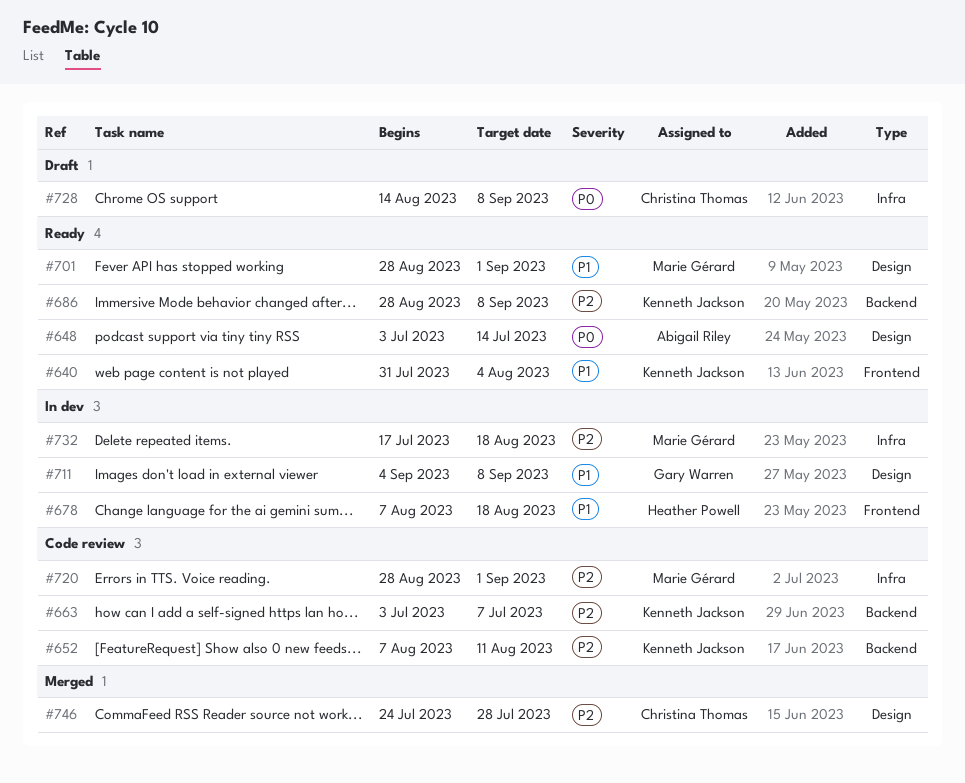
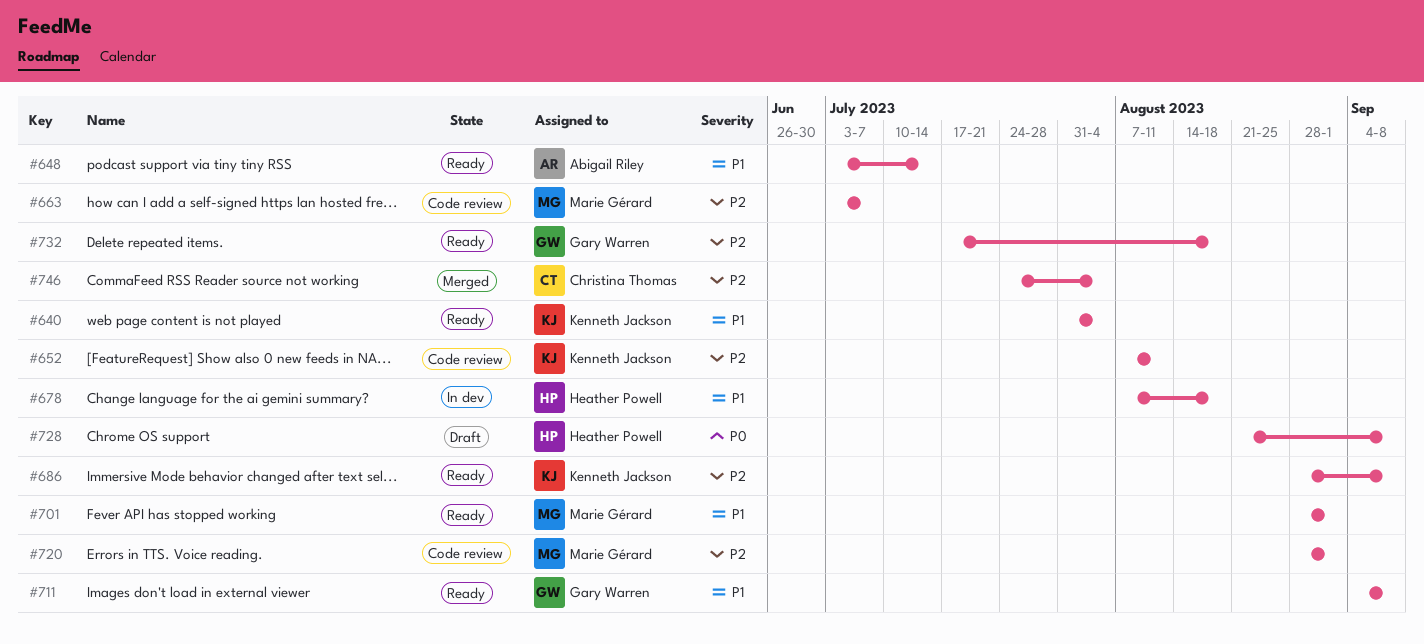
#648, priority: P0 -> P1
#663, owner: Kenneth Jackson -> Marie Gérard
#711, status: In dev -> Ready
#728, owner: Christina Thomas -> Heather Powell
#728, start: Aug 14 -> Aug 21
#732, status: In dev -> Ready
#732, owner: Marie Gérard -> Gary Warren
#746, due: Jul 28 -> Aug 4

